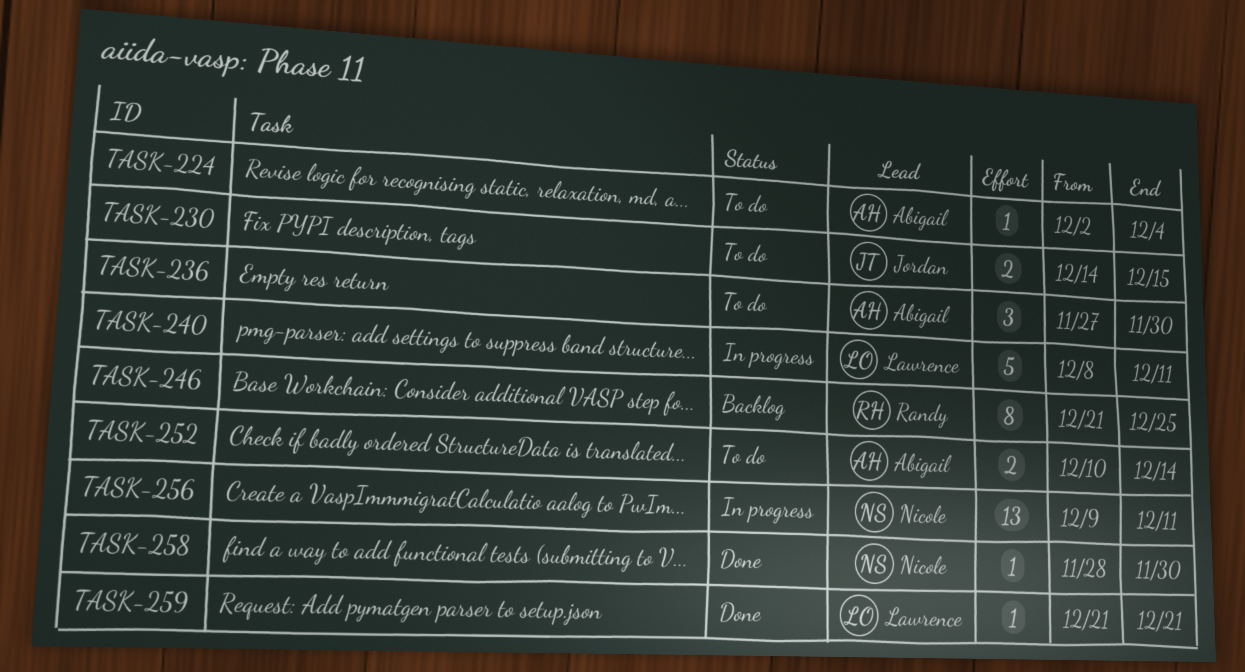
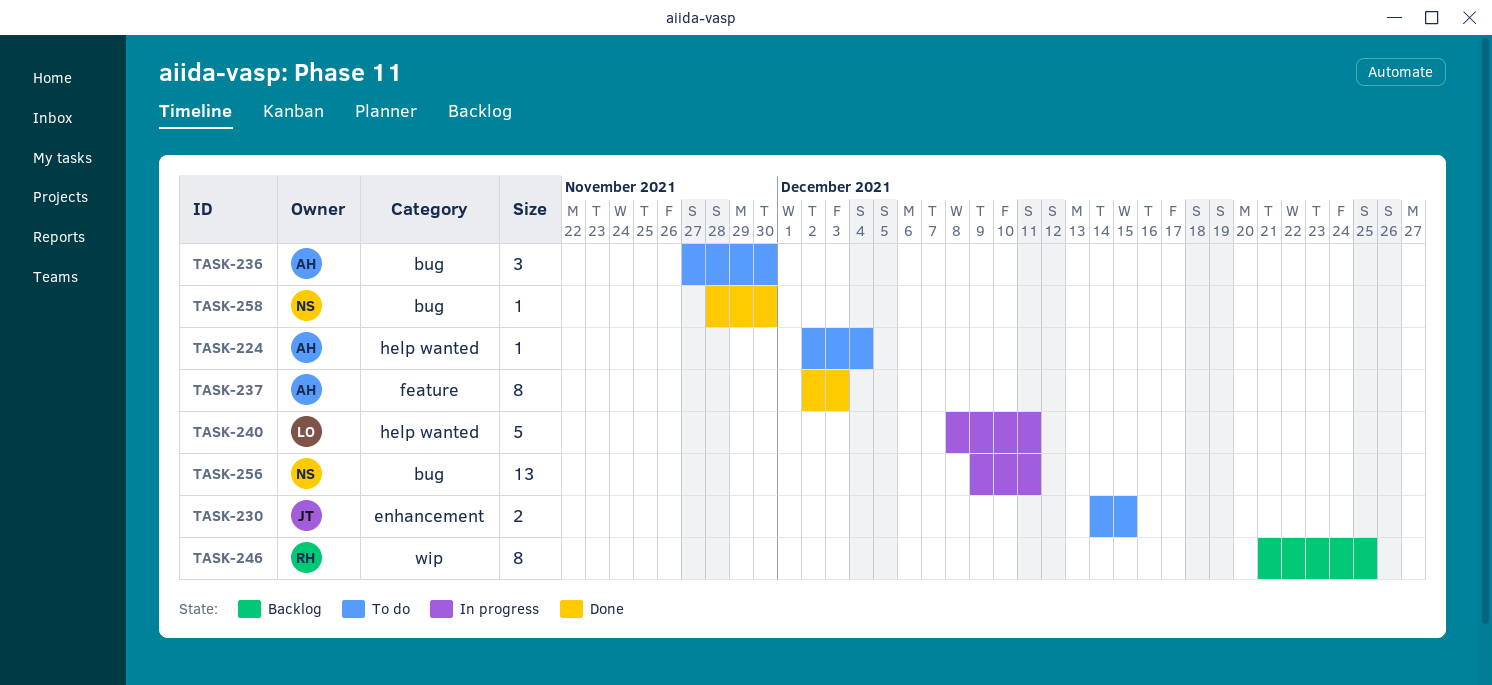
TASK-237: none -> present
TASK-252: present -> none
TASK-259: present -> none

